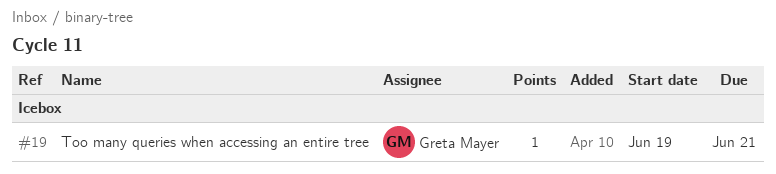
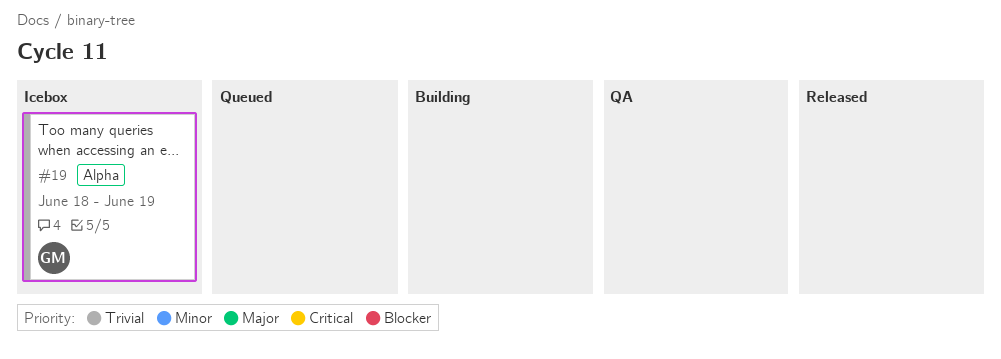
#19, start: Jun 19 -> Jun 18
#19, due: Jun 21 -> Jun 19

